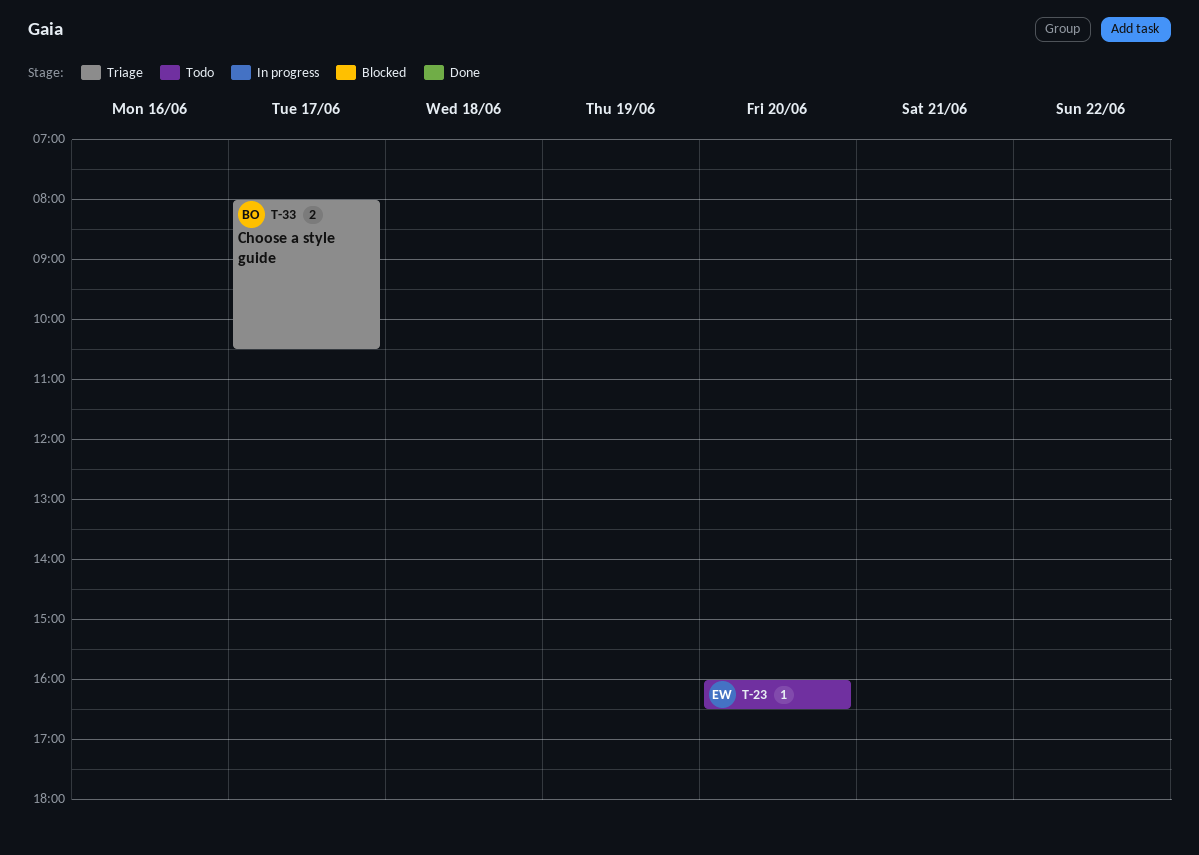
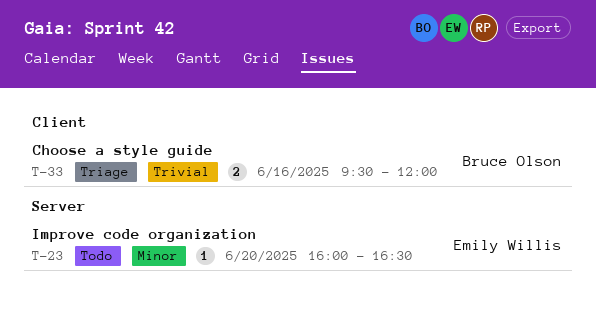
T-33, day: Jun 17 -> Jun 16
T-33, begins: 08:00 -> 09:30
T-33, ends: 10:30 -> 12:00

